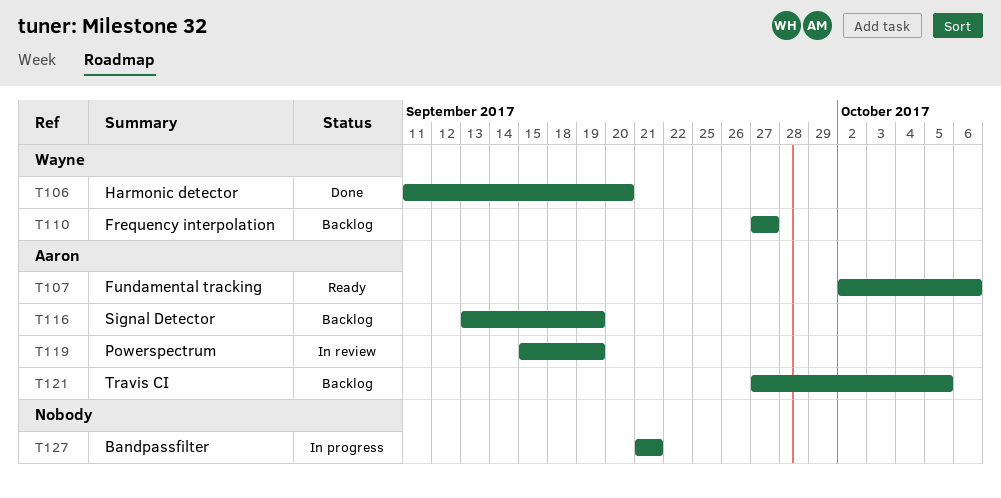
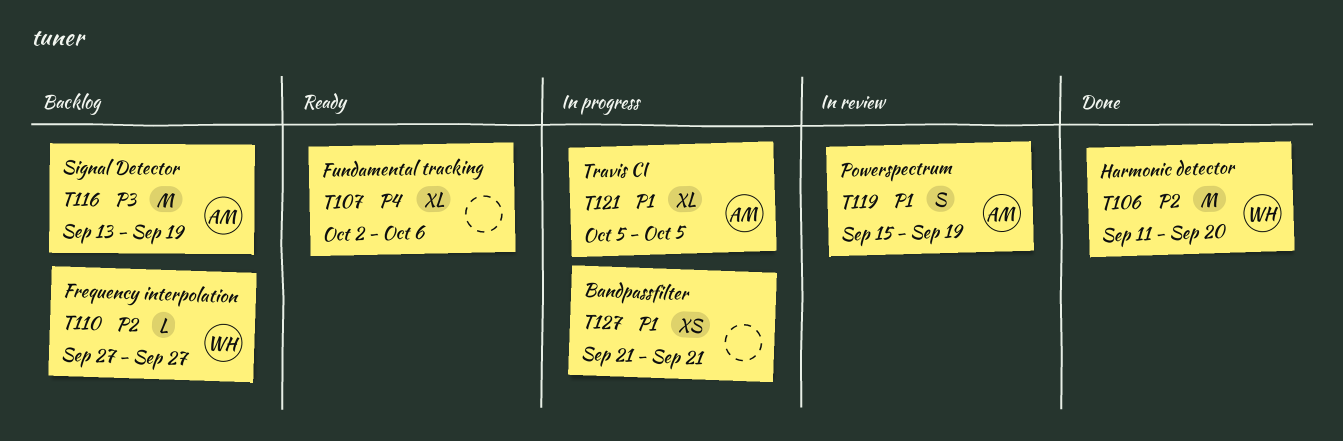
T107, owner: Aaron -> none
T121, status: Backlog -> In progress
T121, start: Sep 27 -> Oct 5

